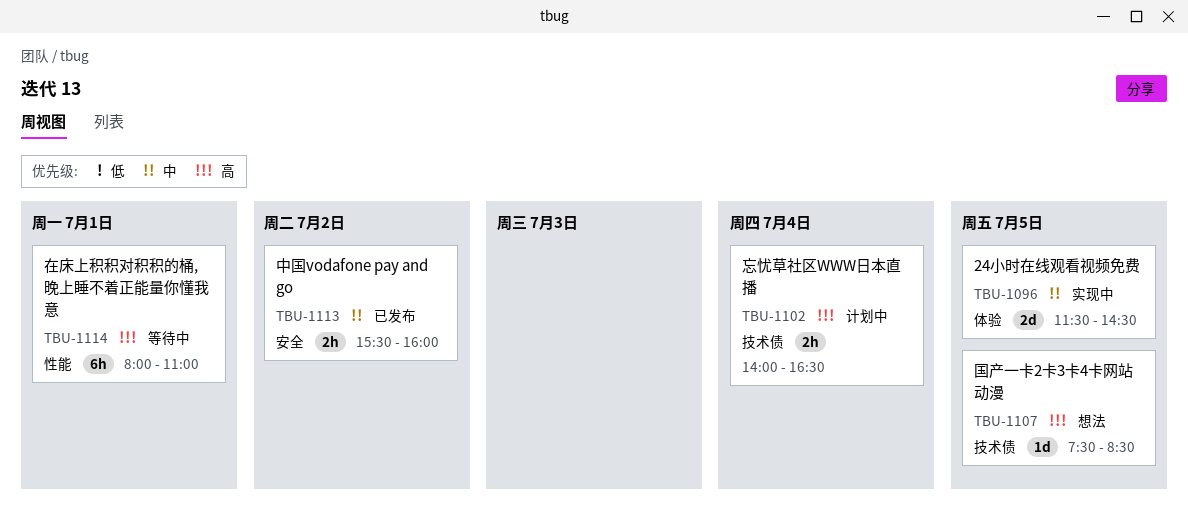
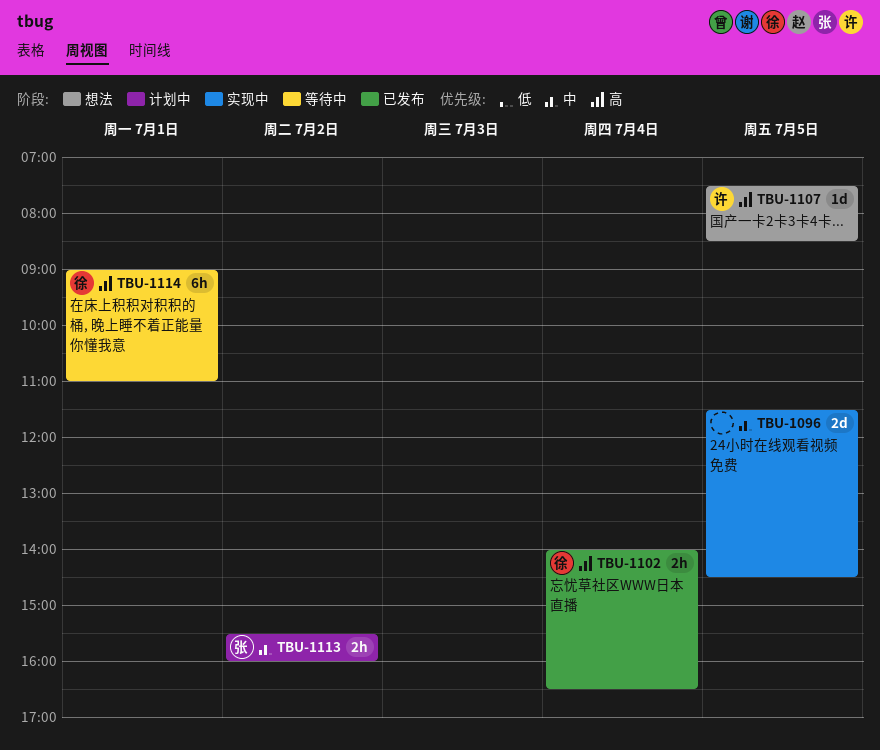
TBU-1102, status: 计划中 -> 已发布
TBU-1113, status: 已发布 -> 计划中
TBU-1114, begins: 08:00 -> 09:00

